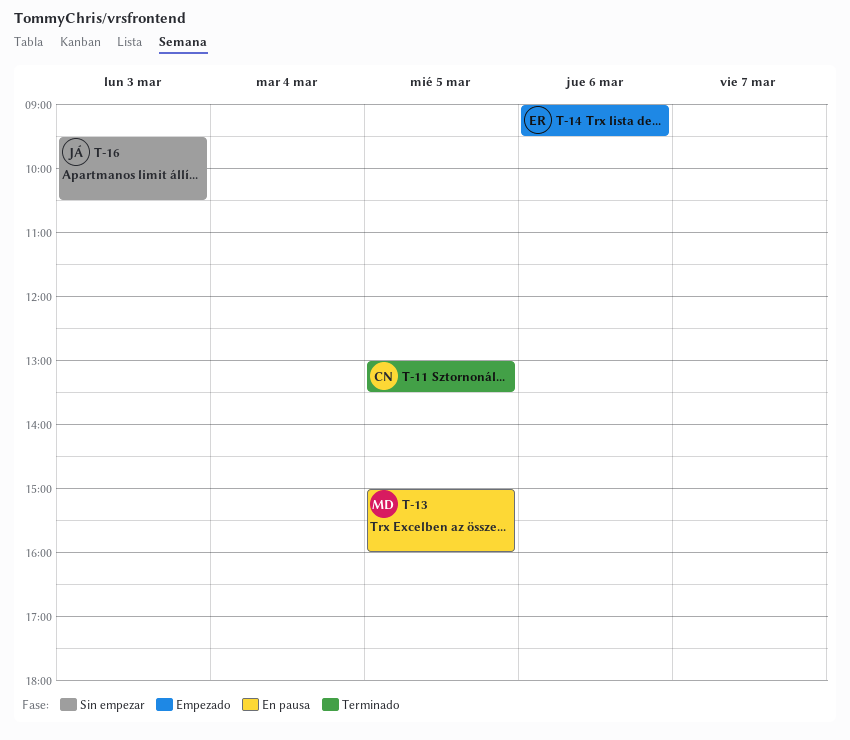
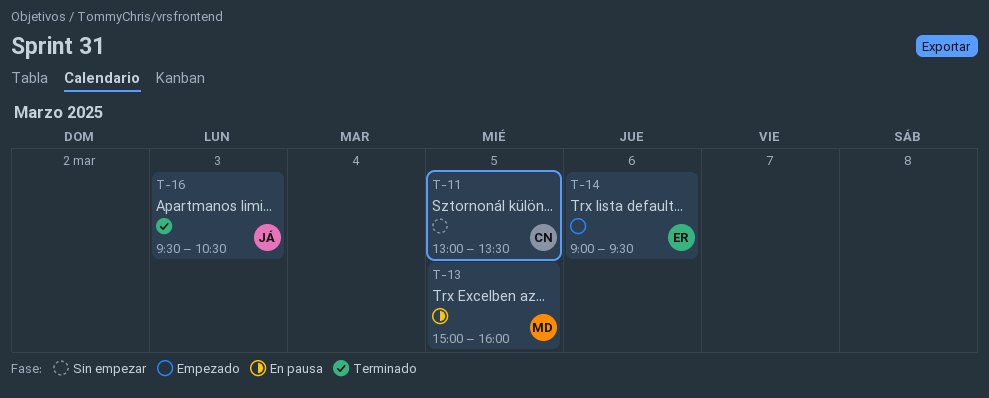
T-11, status: Terminado -> Sin empezar
T-16, status: Sin empezar -> Terminado

